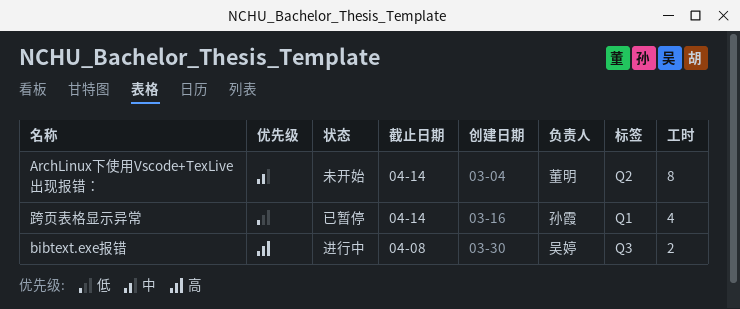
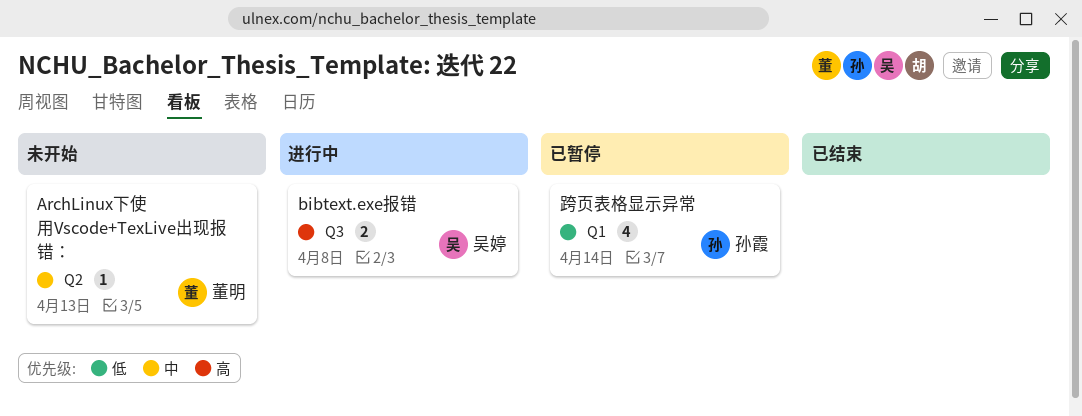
ArchLinux下使用Vscode+TexLive出现报错：, estimate: 8 -> 1
ArchLinux下使用Vscode+TexLive出现报错：, due: Apr 14 -> Apr 13

